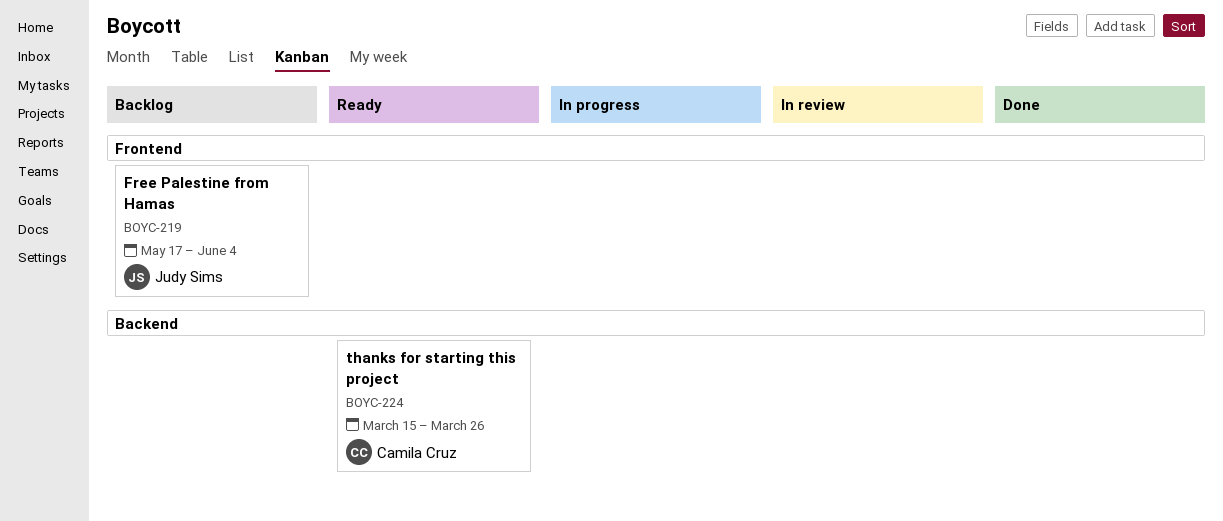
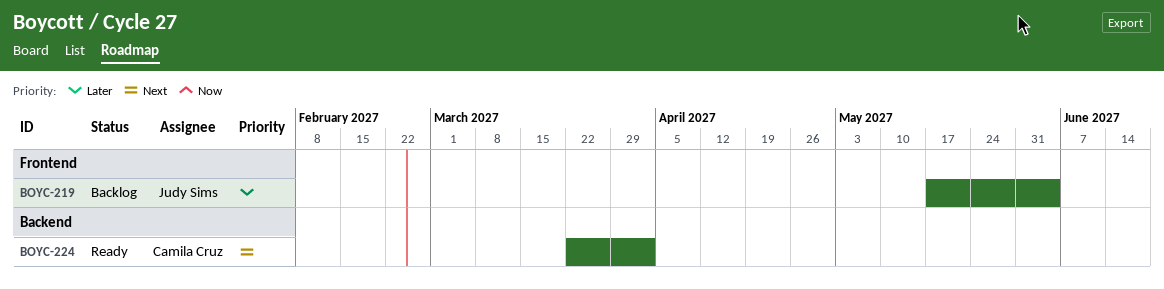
BOYC-224, start: Mar 15 -> Mar 22
BOYC-224, due: Mar 26 -> Apr 2

